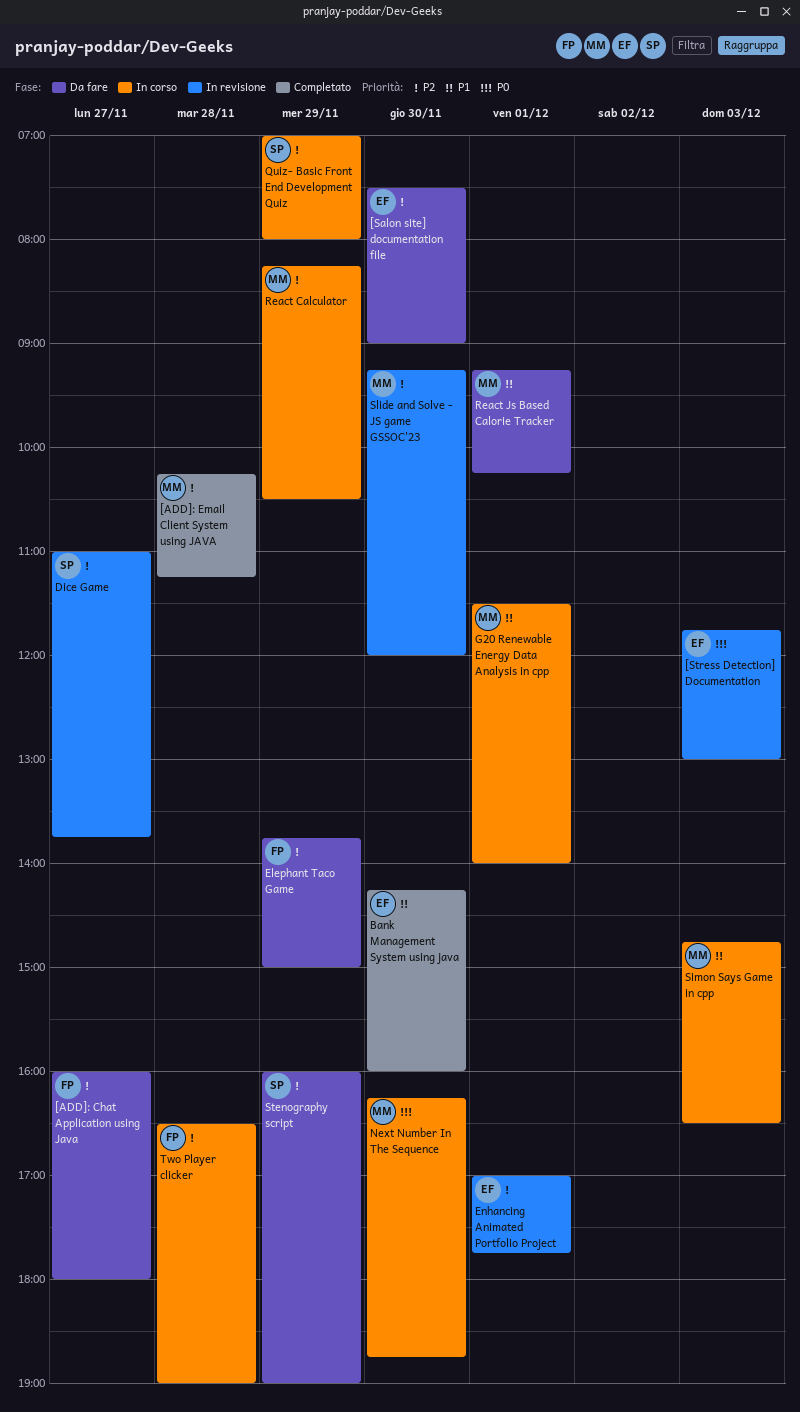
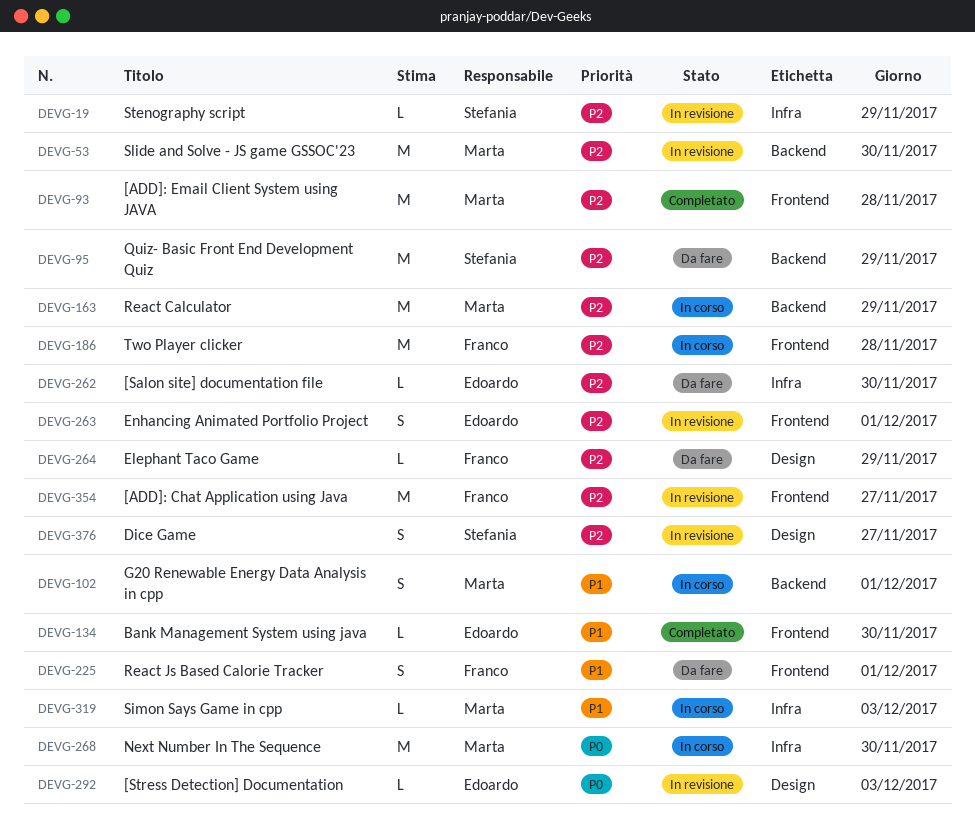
[ADD]: Chat Application using Java, status: Da fare -> In revisione
Quiz- Basic Front End Development Quiz, status: In corso -> Da fare
React Js Based Calorie Tracker, owner: Marta -> Franco
Stenography script, status: Da fare -> In revisione

